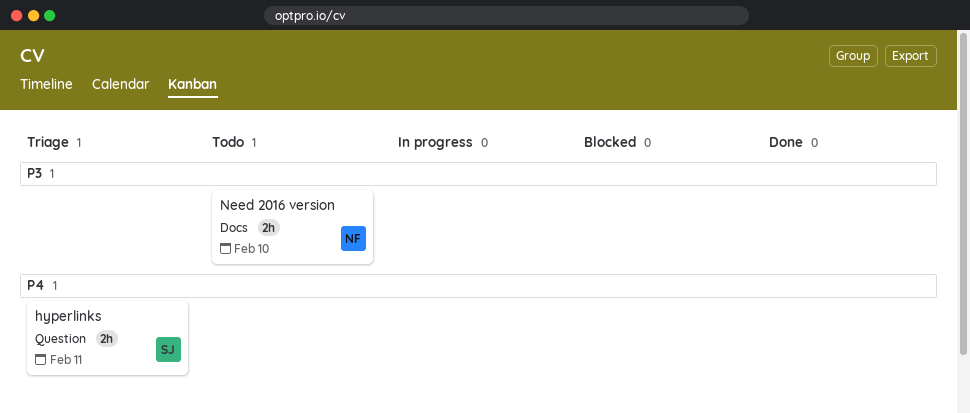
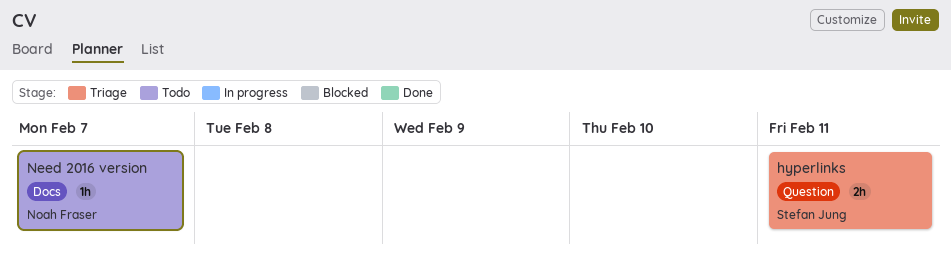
Need 2016 version, estimate: 2h -> 1h
Need 2016 version, due: Feb 10 -> Feb 7

